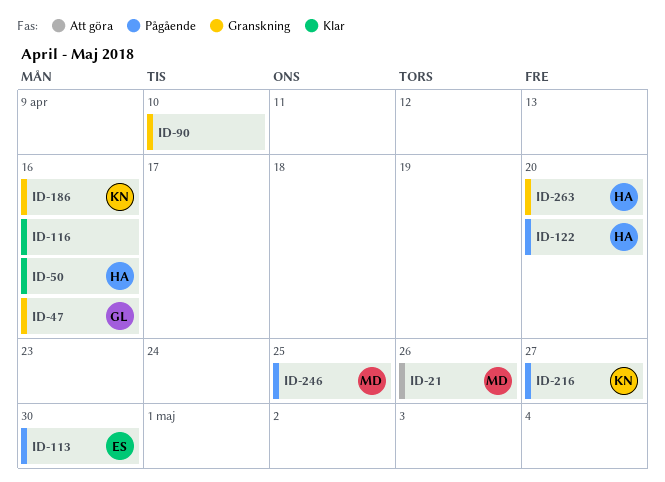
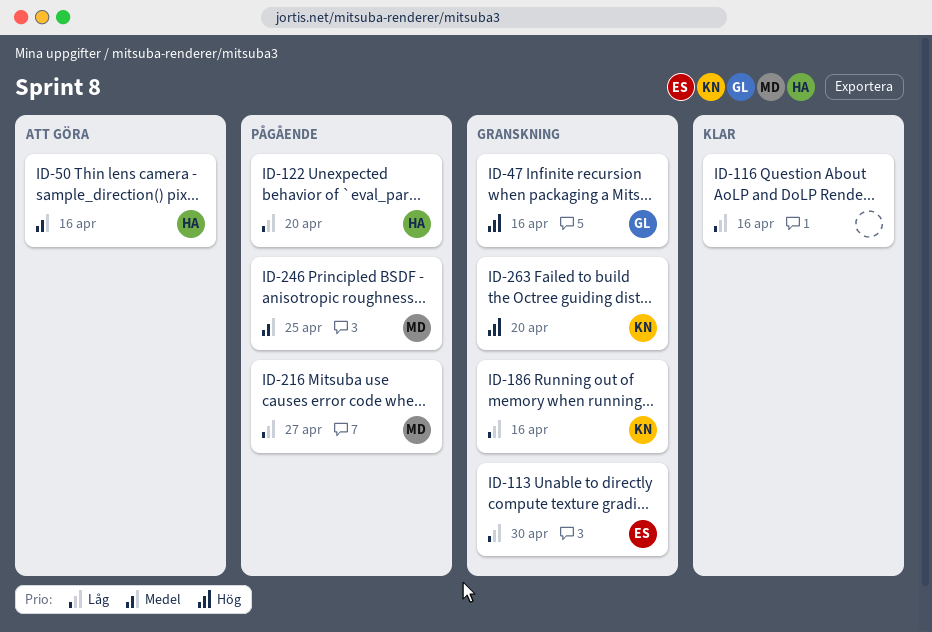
ID-21: present -> none
ID-50, status: Klar -> Att göra
ID-90: present -> none
ID-113, status: Pågående -> Granskning
ID-216, owner: KN -> MD
ID-263, owner: HA -> KN

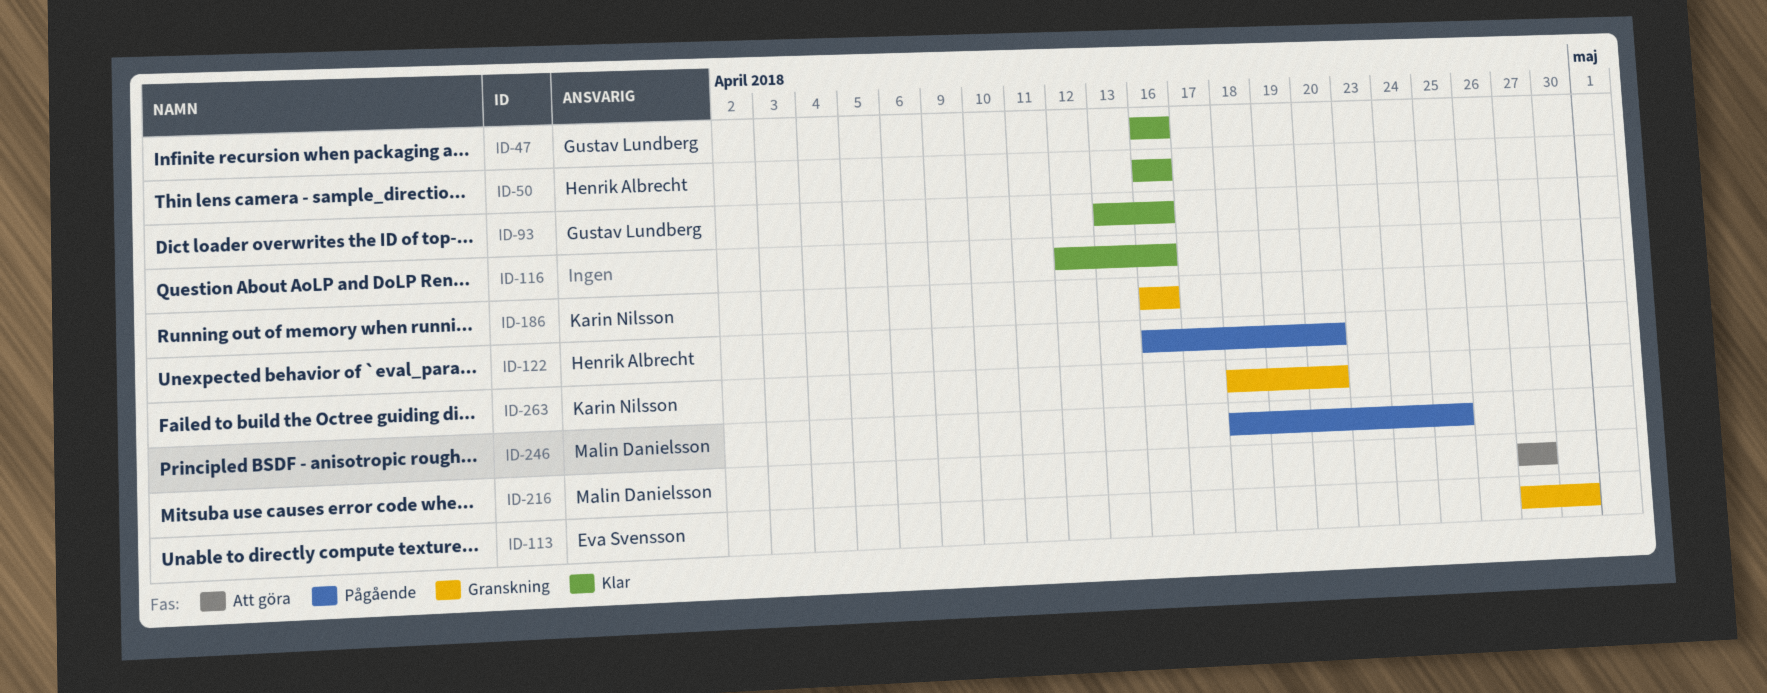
ID-47, status: Granskning -> Klar
ID-50, status: Att göra -> Klar
ID-93: none -> present
ID-216, status: Pågående -> Att göra

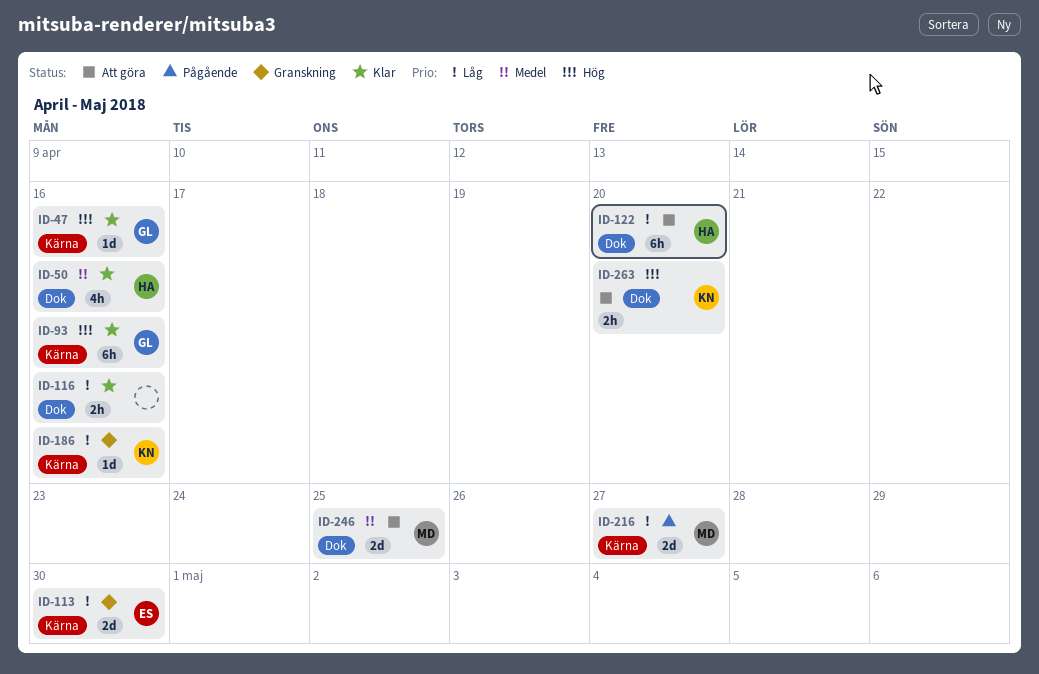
ID-122, status: Pågående -> Att göra
ID-216, status: Att göra -> Pågående
ID-246, status: Pågående -> Att göra
ID-263, status: Granskning -> Att göra

